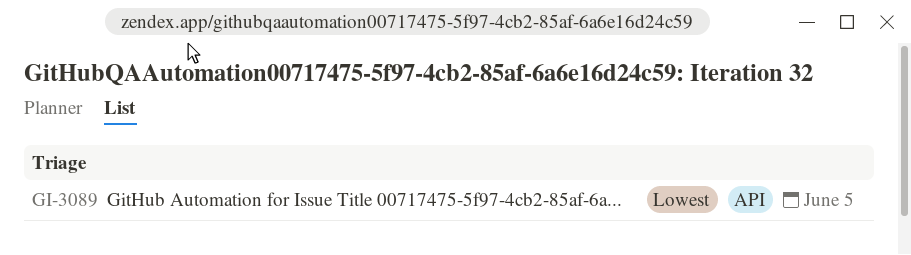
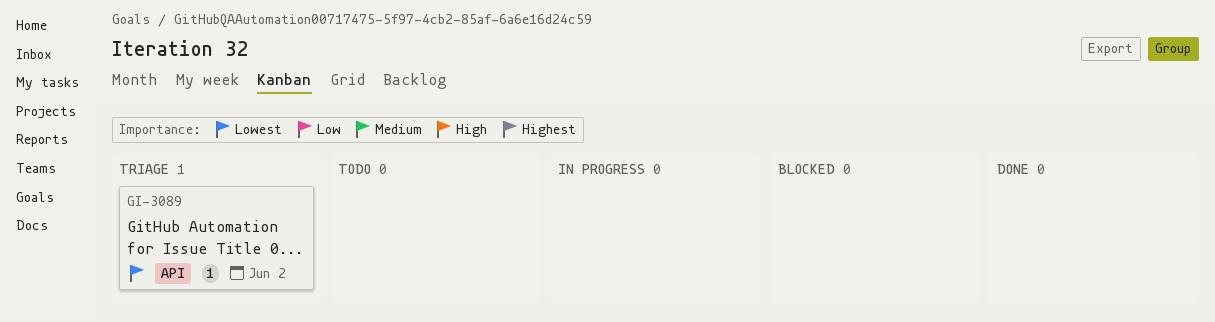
GI-3089, due: Jun 5 -> Jun 2

